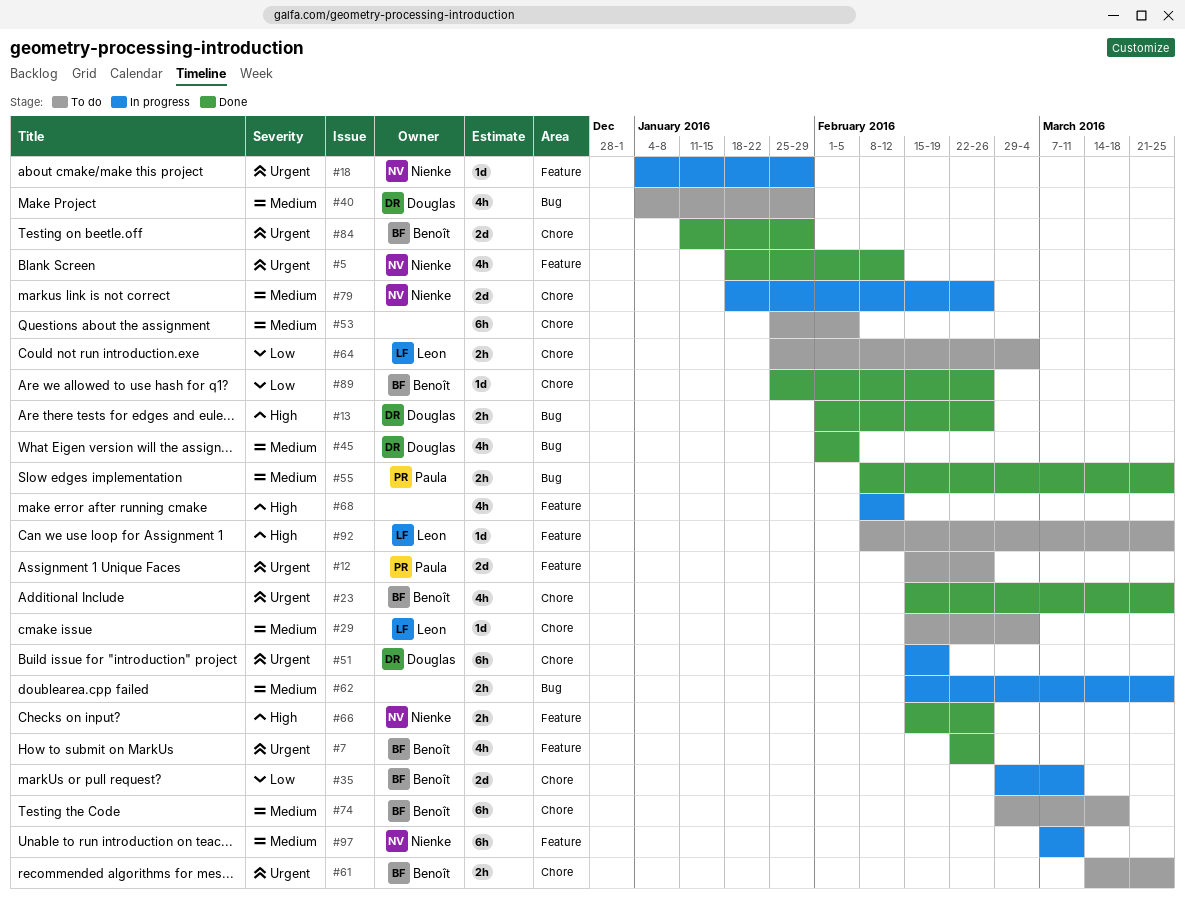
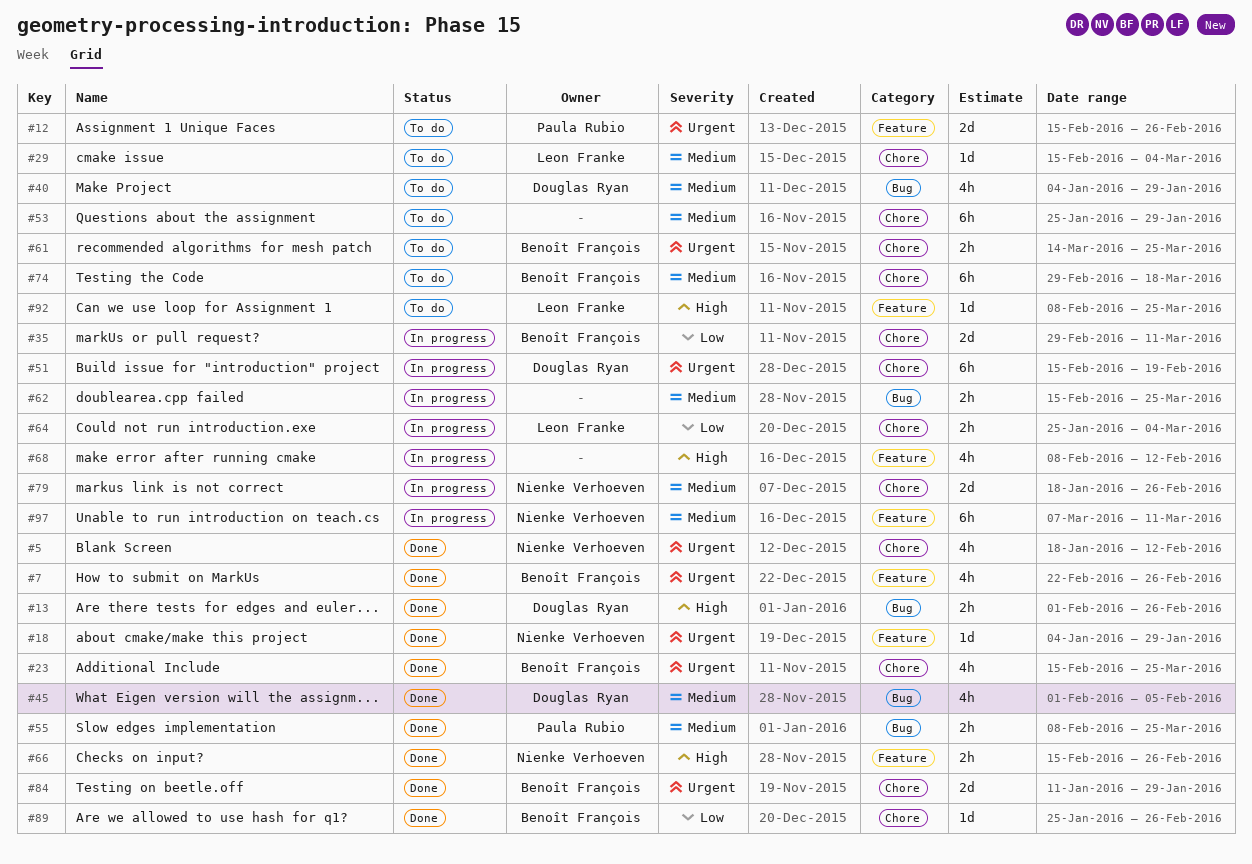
#5, label: Feature -> Chore
#18, status: In progress -> Done
#53, due: Feb 5 -> Jan 29
#64, status: To do -> In progress

